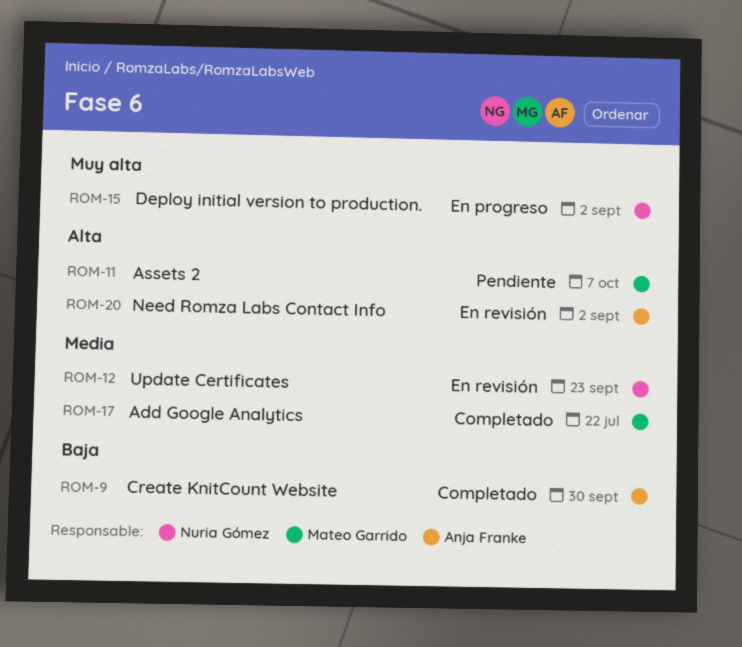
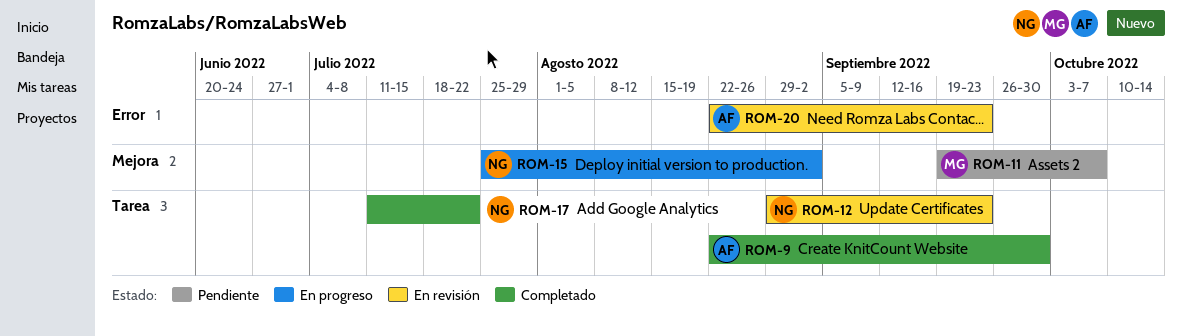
ROM-17, owner: Mateo Garrido -> Nuria Gómez
ROM-20, due: Sep 2 -> Sep 23

